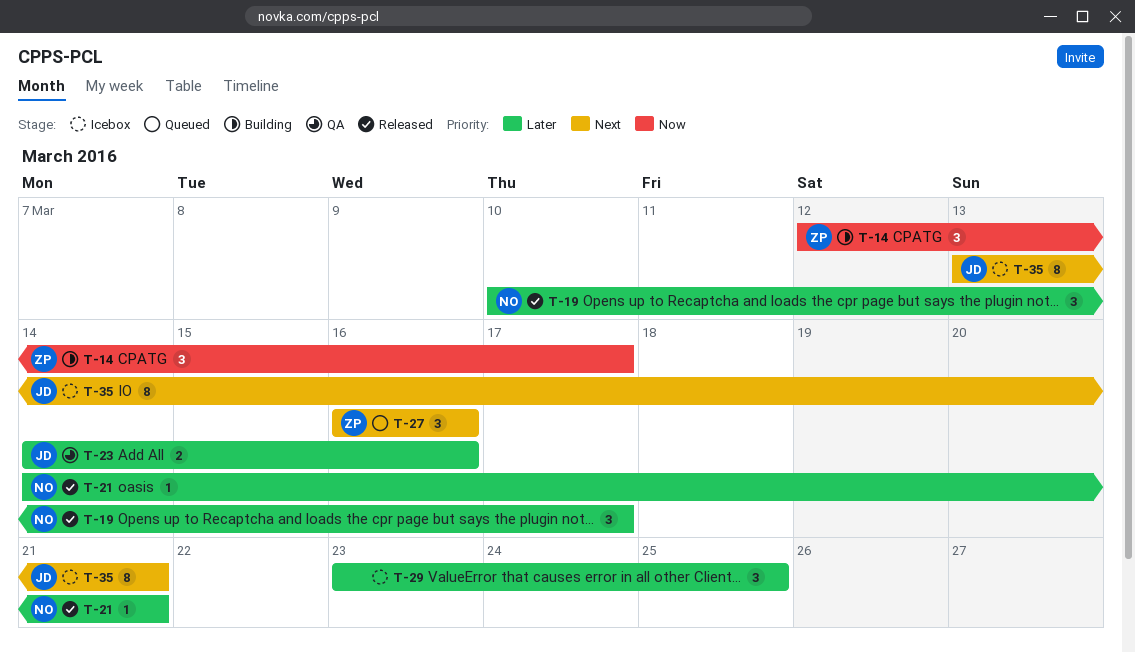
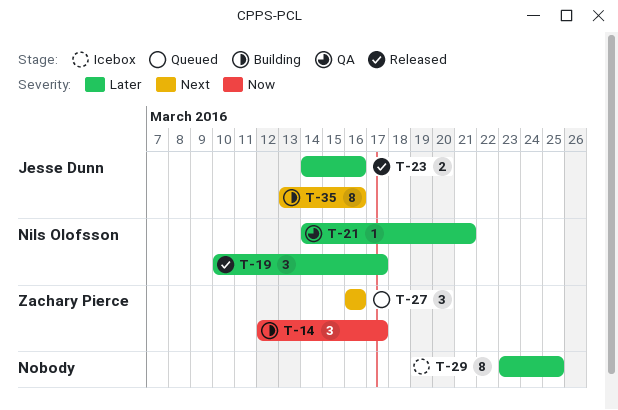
T-21, status: Released -> QA
T-23, status: QA -> Released
T-29, estimate: 3 -> 8
T-35, status: Icebox -> Building
T-35, due: Mar 21 -> Mar 16

